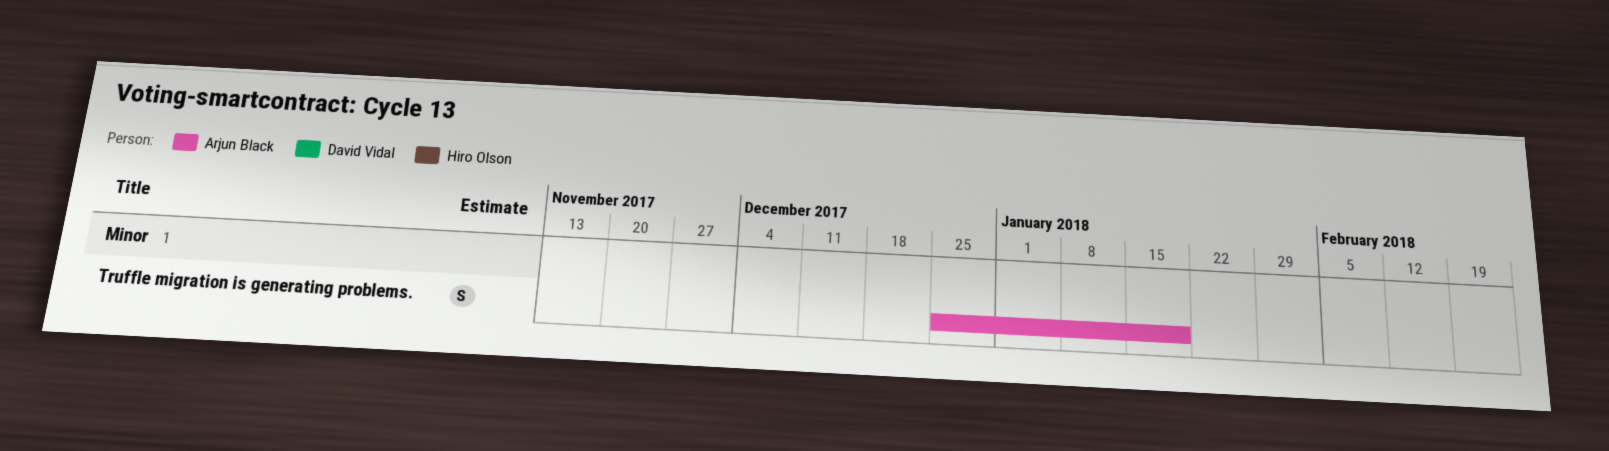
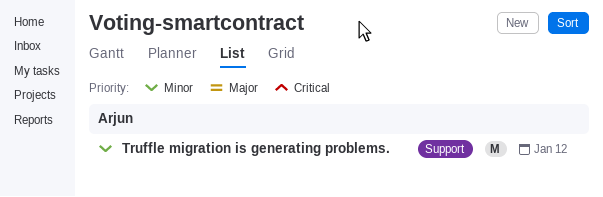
Truffle migration is generating problems., estimate: S -> M
Truffle migration is generating problems., due: Jan 19 -> Jan 12

